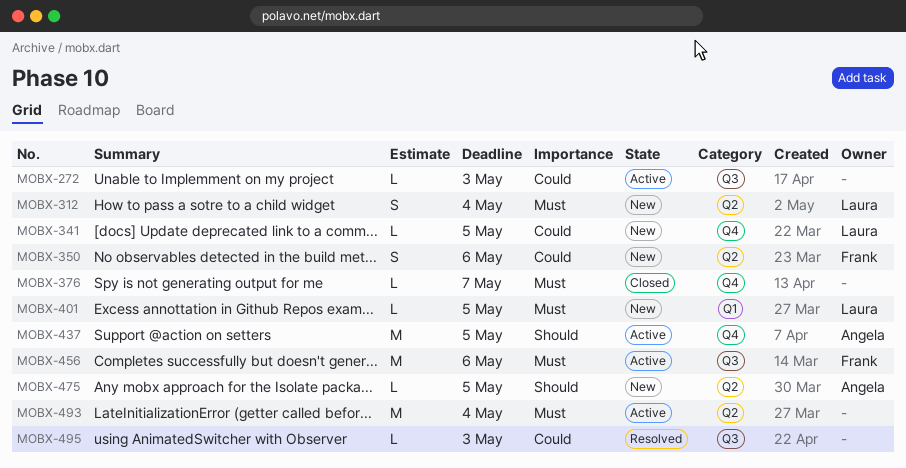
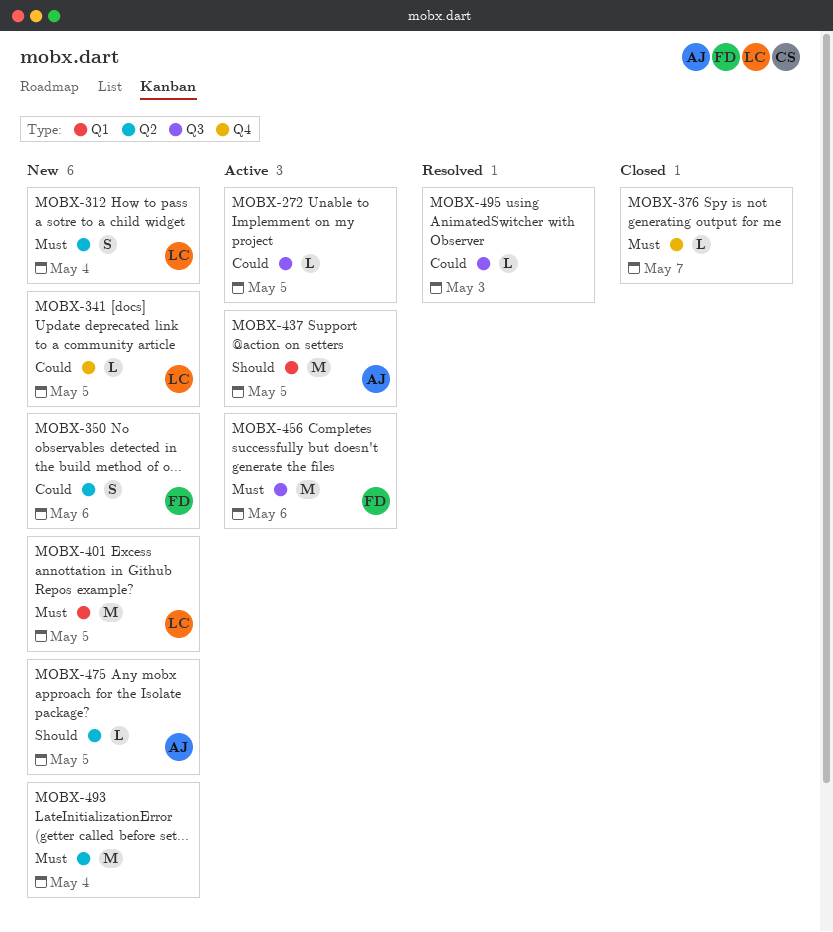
MOBX-272, due: May 3 -> May 5
MOBX-401, estimate: L -> M
MOBX-437, label: Q4 -> Q1
MOBX-493, status: Active -> New

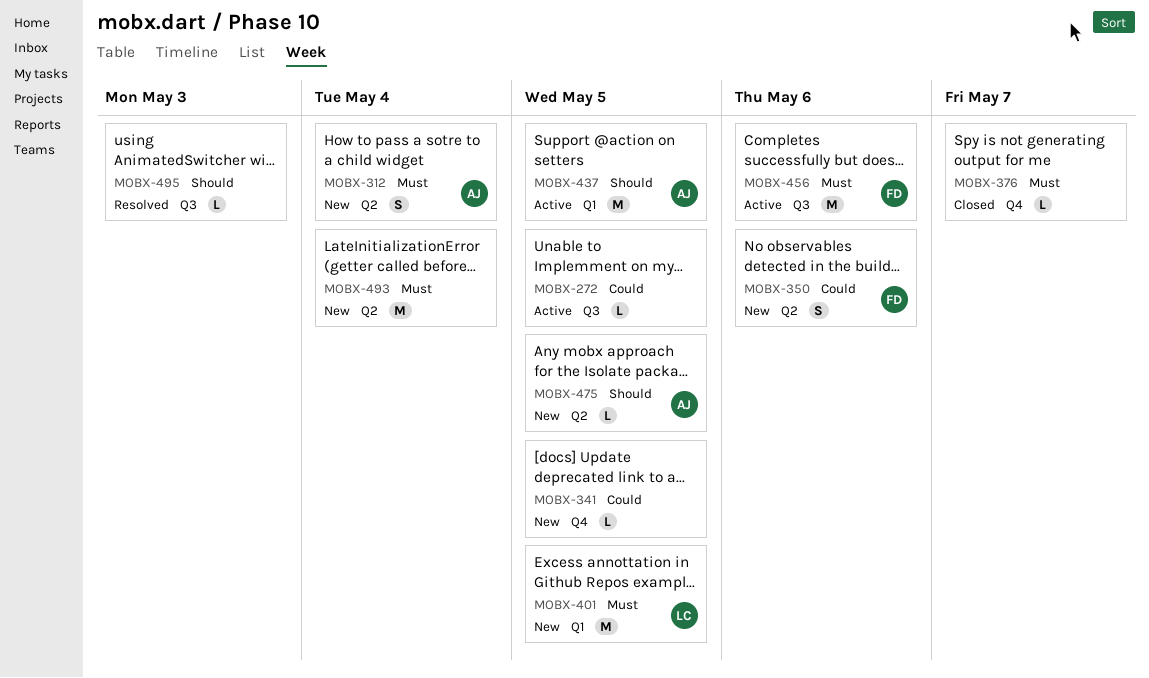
MOBX-312, owner: LC -> AJ
MOBX-341, owner: LC -> none
MOBX-495, priority: Could -> Should

